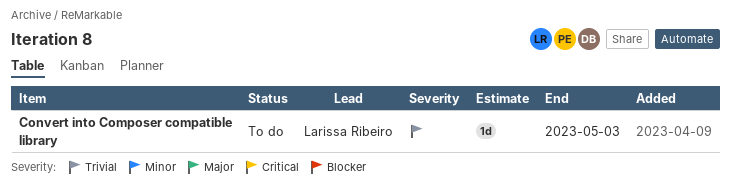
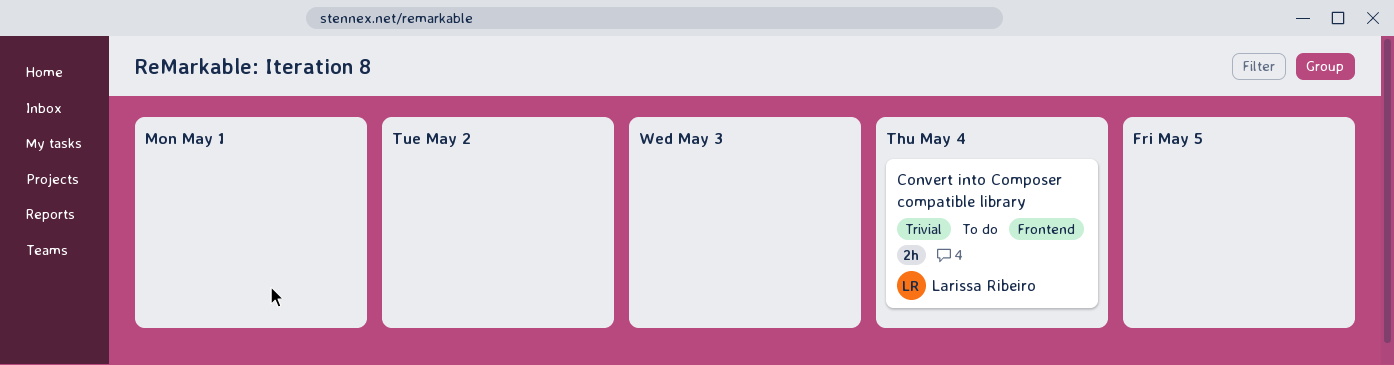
Convert into Composer compatible library, estimate: 1d -> 2h
Convert into Composer compatible library, due: May 3 -> May 4

